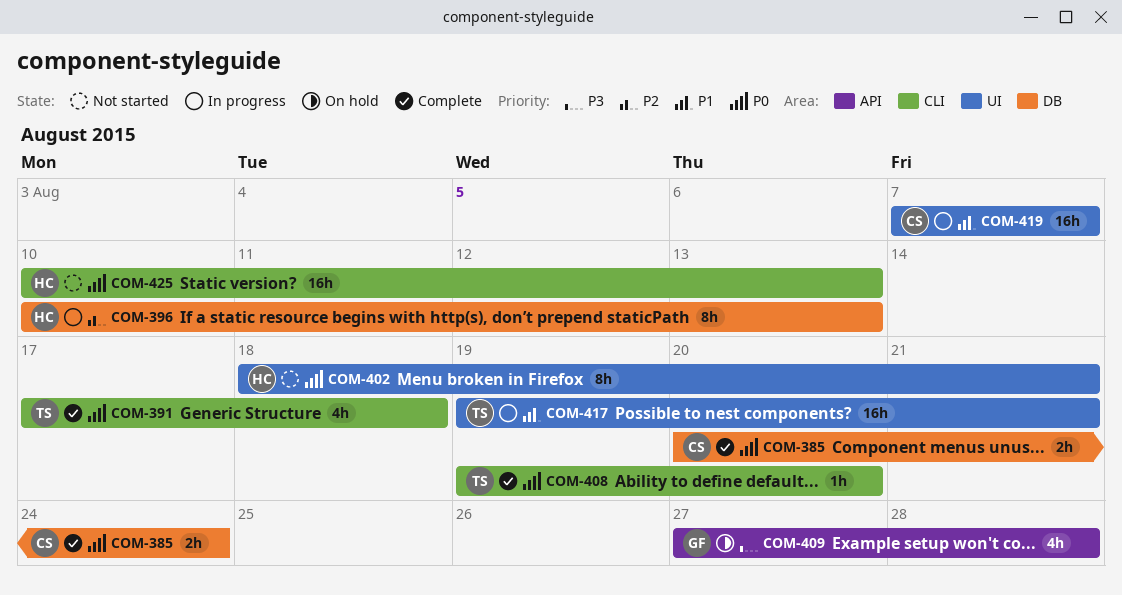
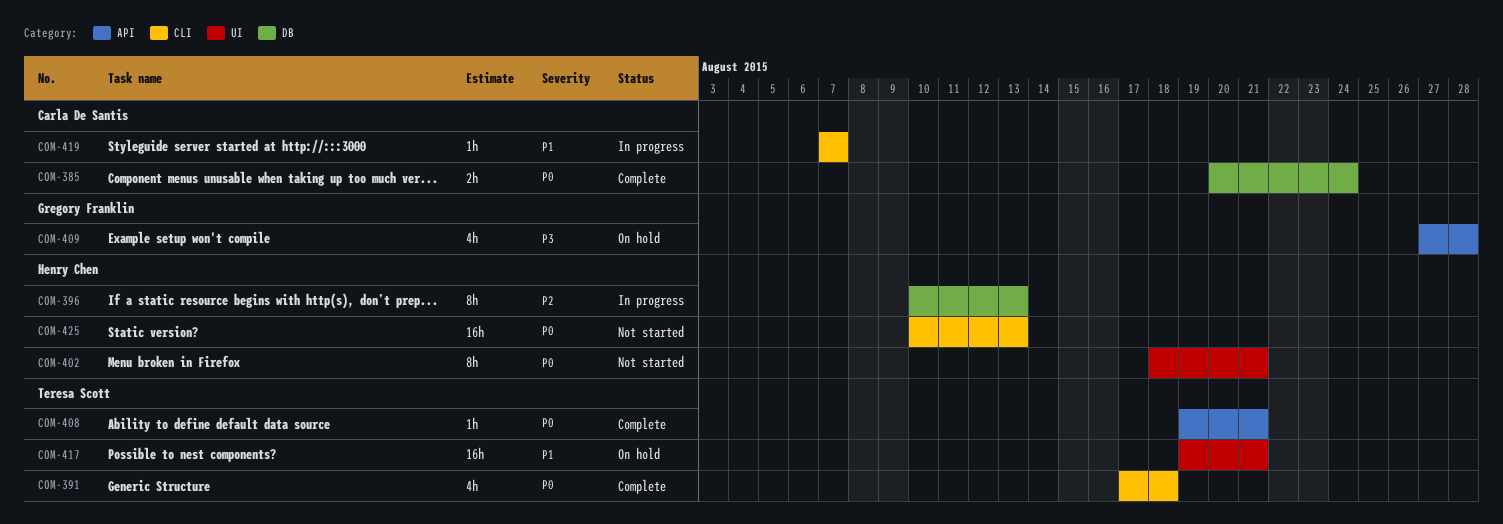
COM-408, label: CLI -> API
COM-408, due: Aug 20 -> Aug 21
COM-417, status: In progress -> On hold
COM-419, label: UI -> CLI
COM-419, estimate: 16h -> 1h

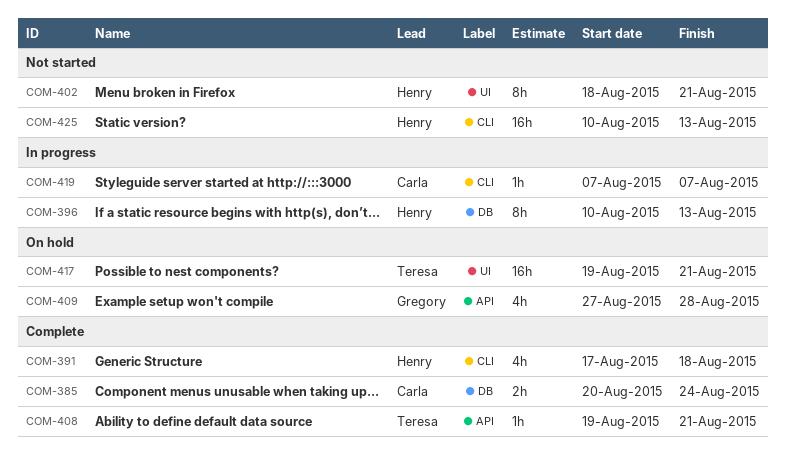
COM-391, owner: Teresa Scott -> Henry Chen

